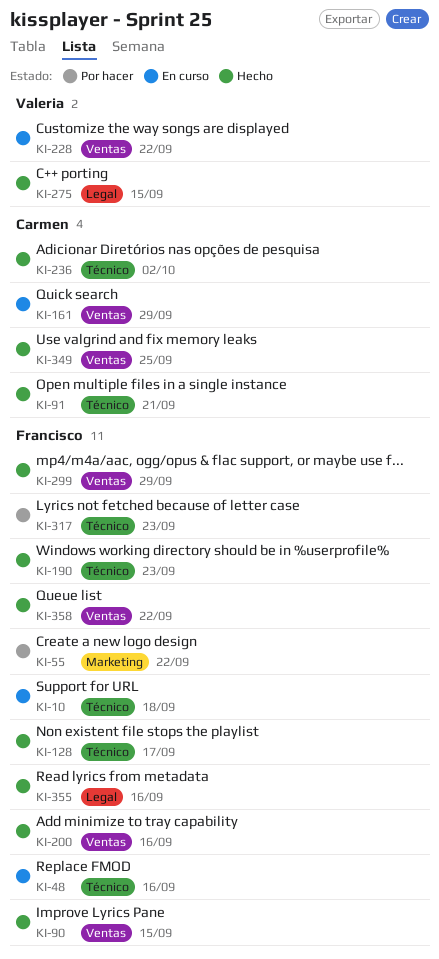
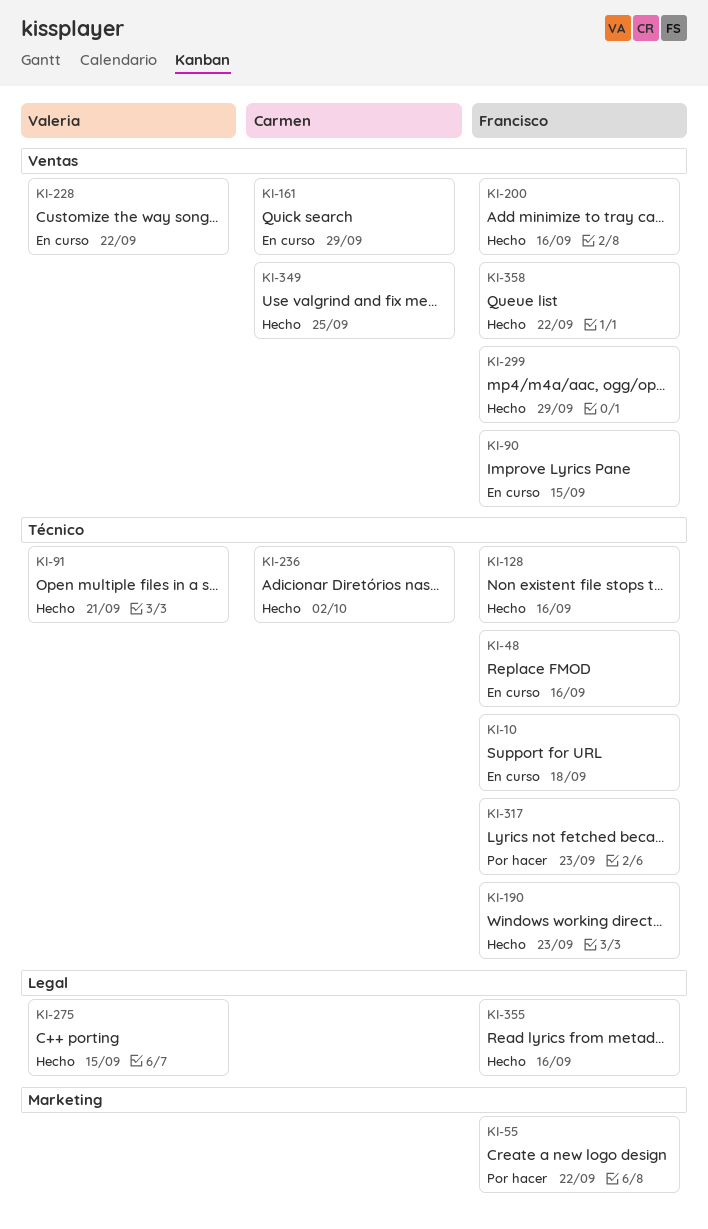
KI-90, status: Hecho -> En curso
KI-91, owner: Carmen -> Valeria
KI-128, due: Sep 17 -> Sep 16

